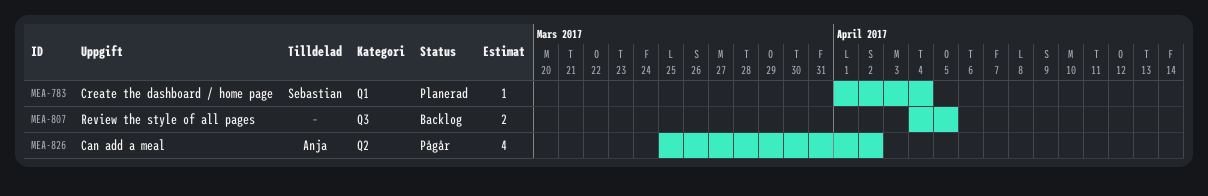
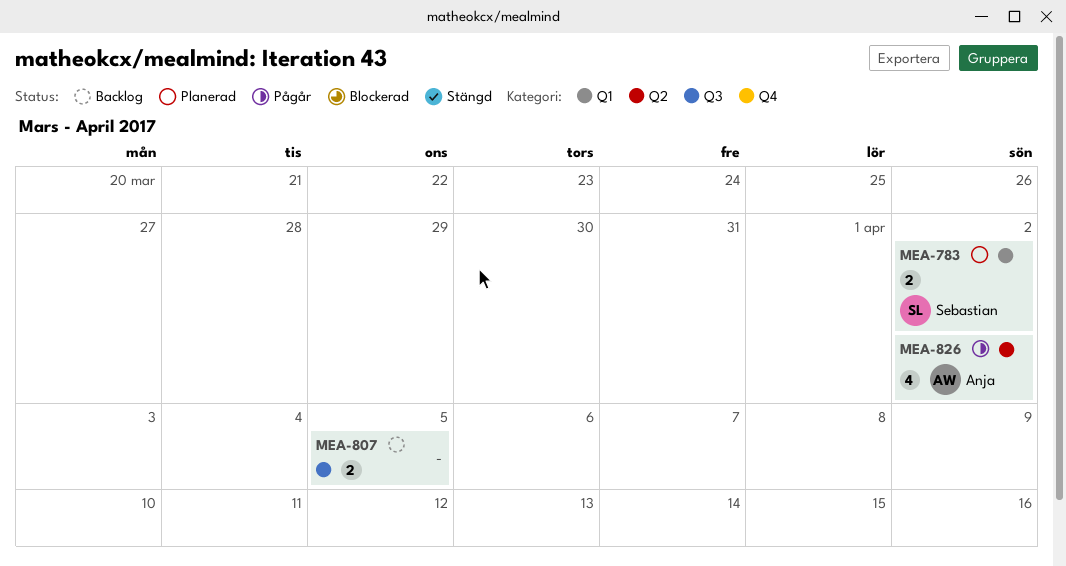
MEA-783, estimate: 1 -> 2
MEA-783, due: Apr 4 -> Apr 2

